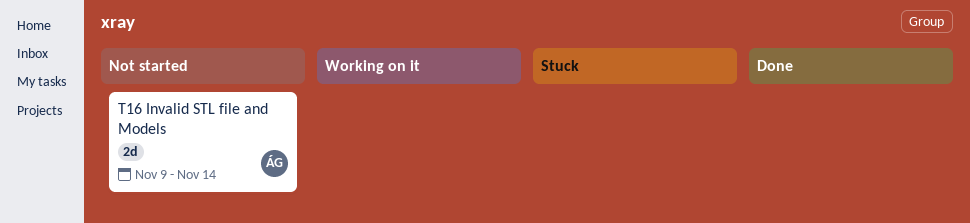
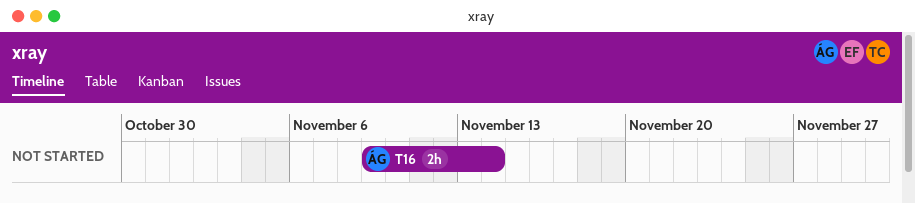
T16, estimate: 2d -> 2h

